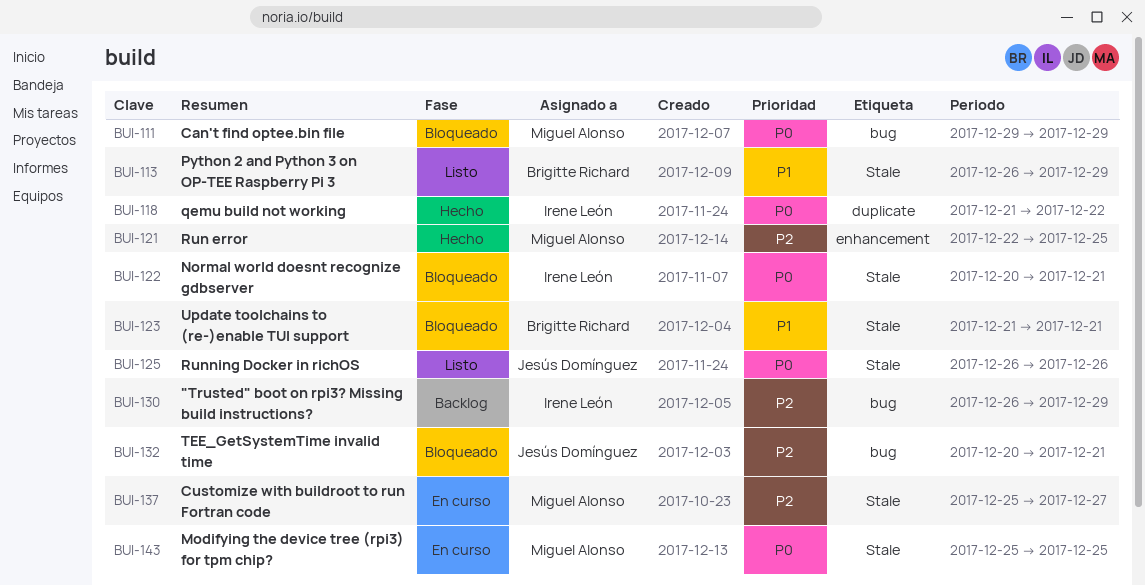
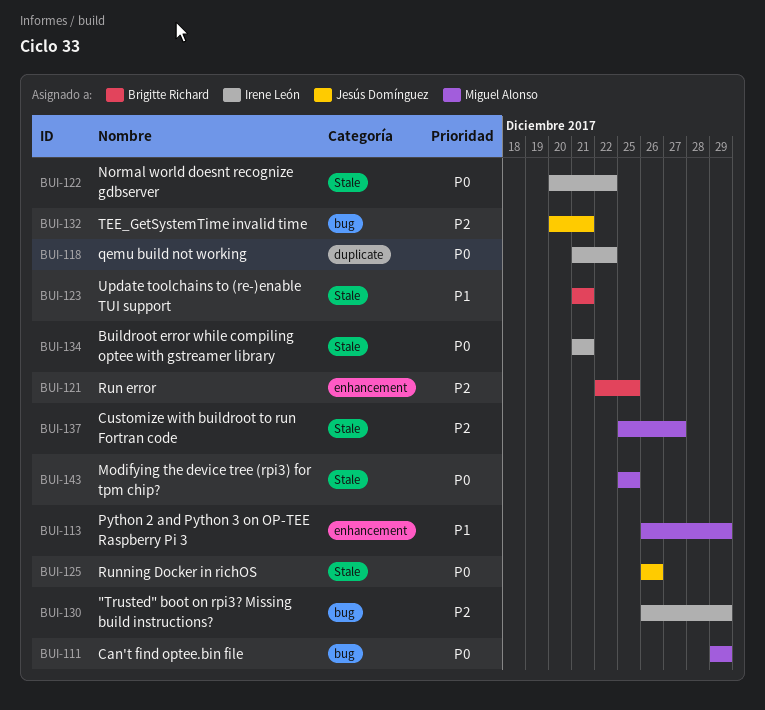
BUI-113, owner: Brigitte Richard -> Miguel Alonso
BUI-113, label: Stale -> enhancement
BUI-121, owner: Miguel Alonso -> Brigitte Richard
BUI-122, due: Dec 21 -> Dec 22
BUI-134: none -> present

